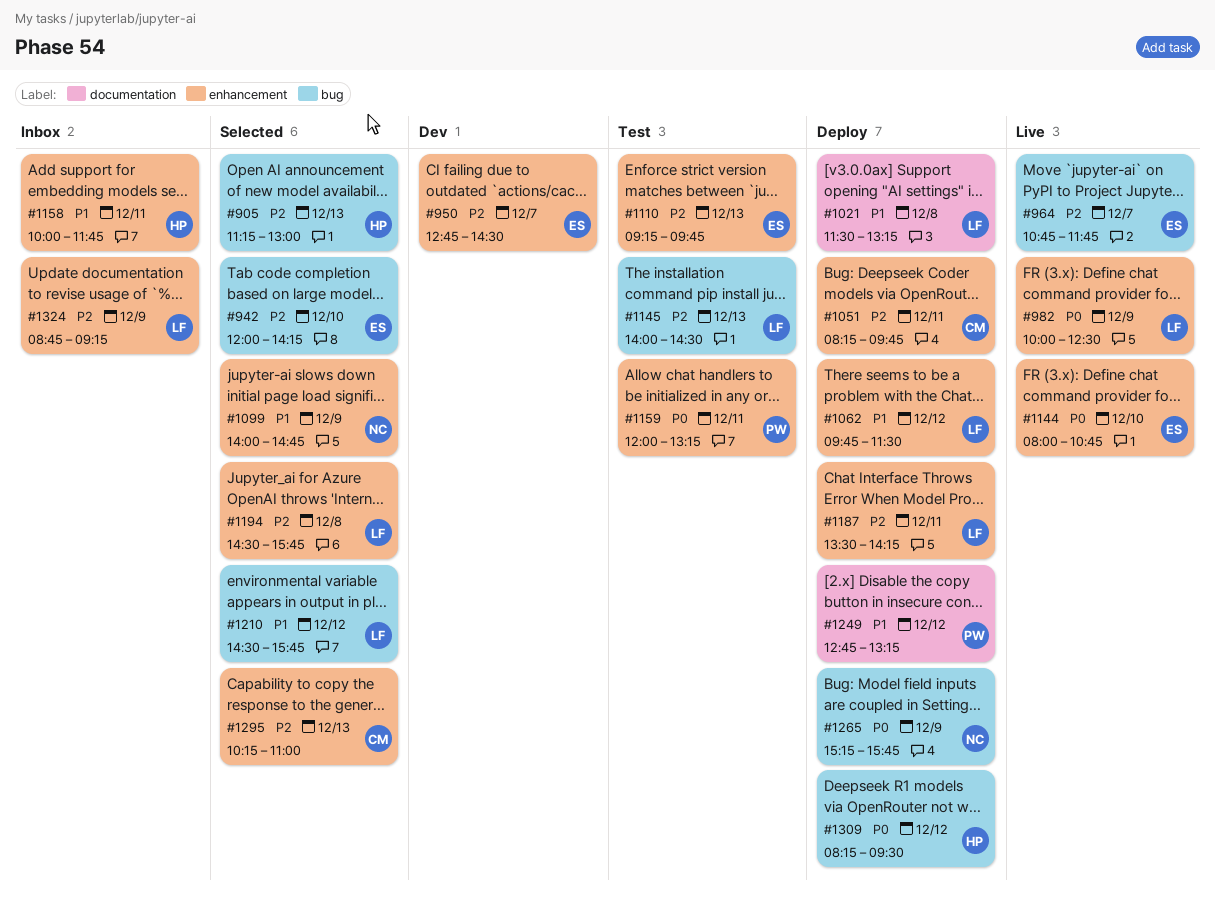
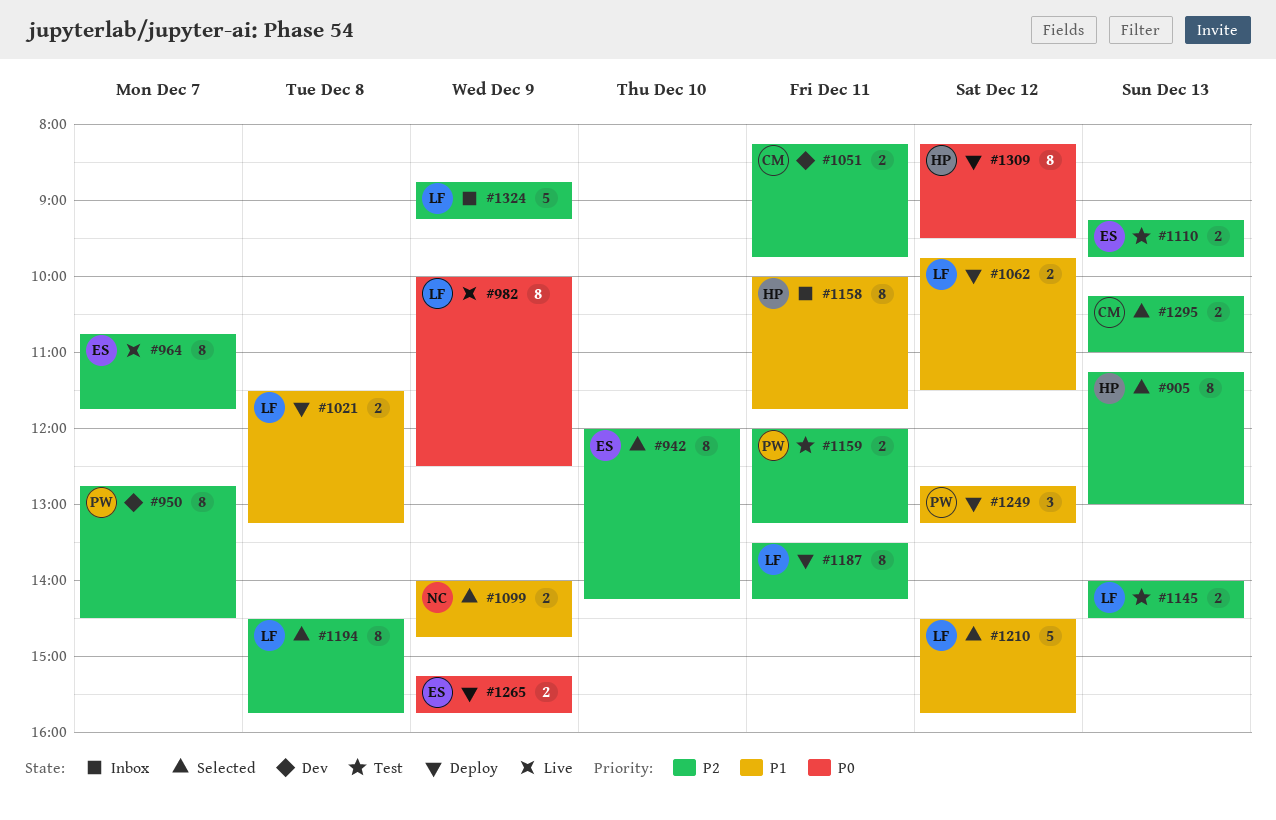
#950, owner: ES -> PW
#1051, status: Deploy -> Dev
#1144: present -> none
#1159, priority: P0 -> P2
#1265, owner: NC -> ES

